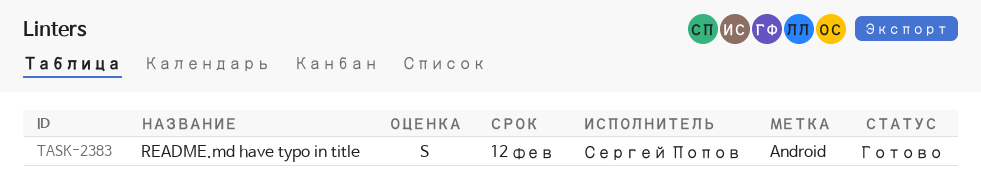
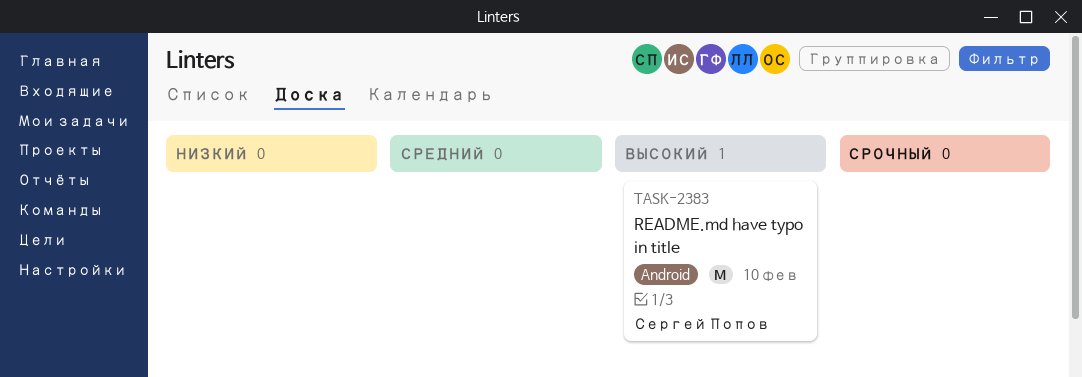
TASK-2383, estimate: S -> M
TASK-2383, due: Feb 12 -> Feb 10

